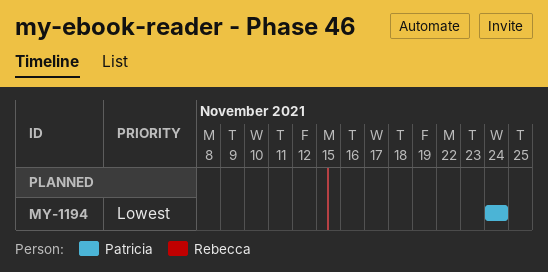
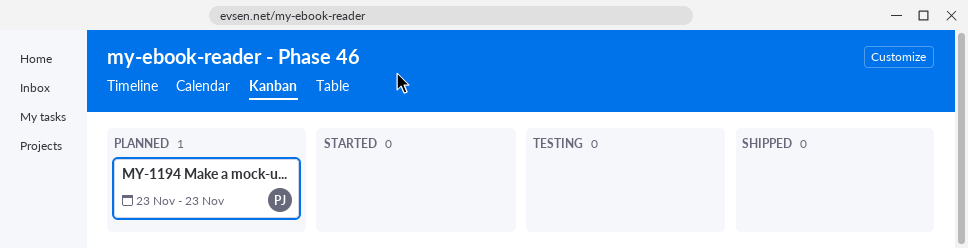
MY-1194, start: Nov 24 -> Nov 23
MY-1194, due: Nov 24 -> Nov 23

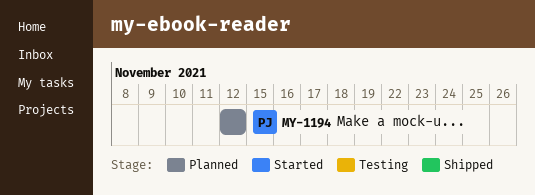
MY-1194, start: Nov 23 -> Nov 12
MY-1194, due: Nov 23 -> Nov 12

